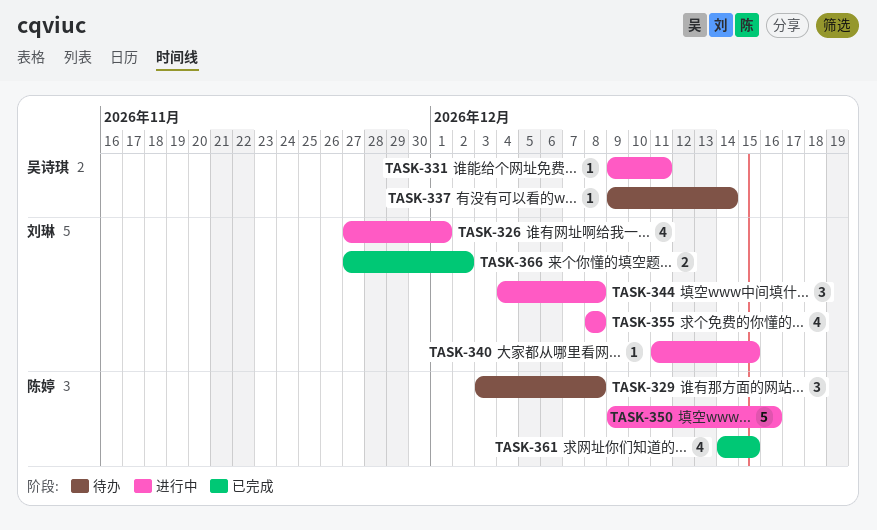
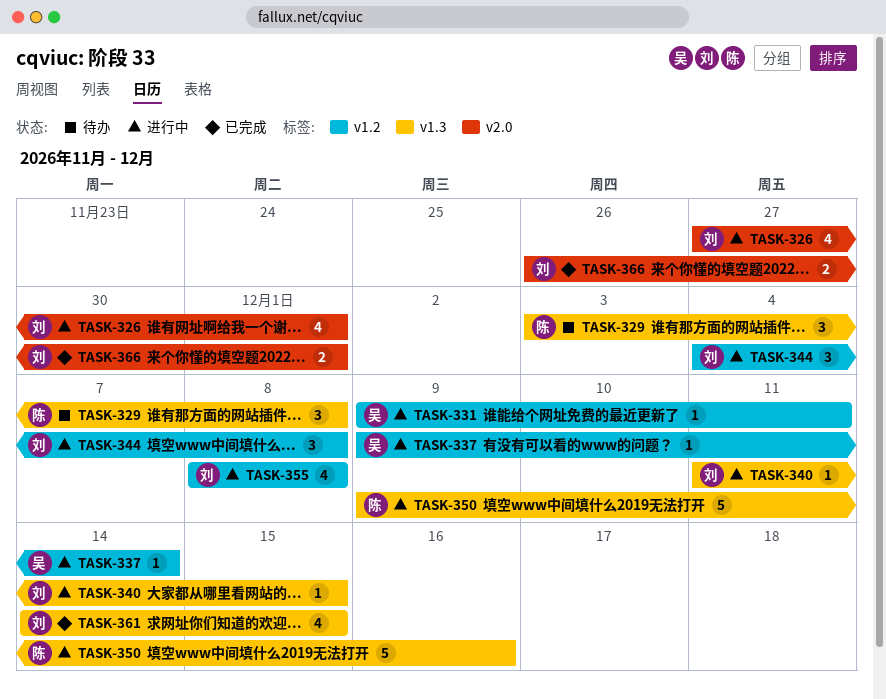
TASK-337, status: 待办 -> 进行中
TASK-361, owner: 陈婷 -> 刘琳
TASK-366, start: Nov 27 -> Nov 26
TASK-366, due: Dec 2 -> Dec 1

